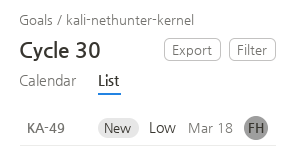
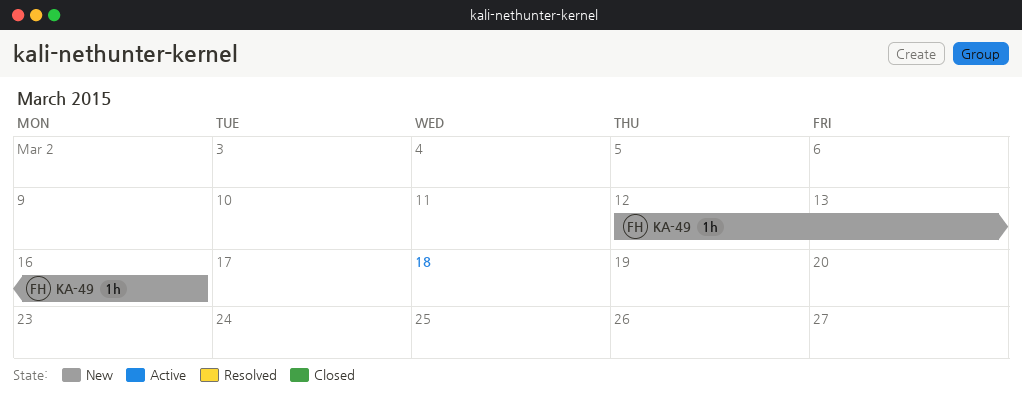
KA-49, due: Mar 18 -> Mar 16

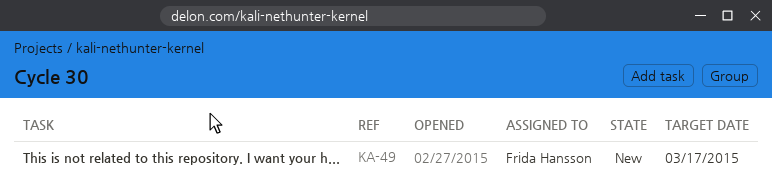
KA-49, due: Mar 16 -> Mar 17

